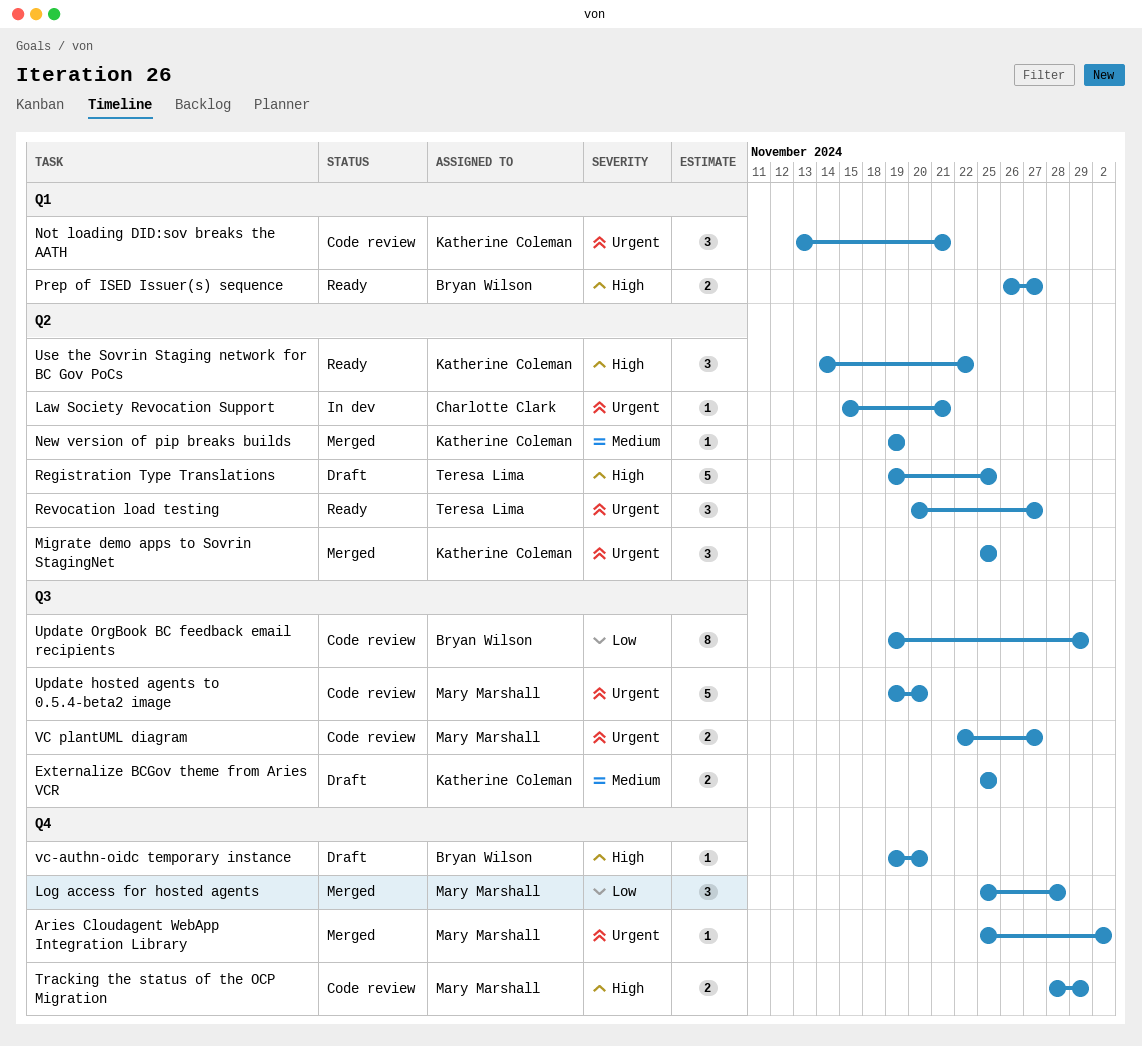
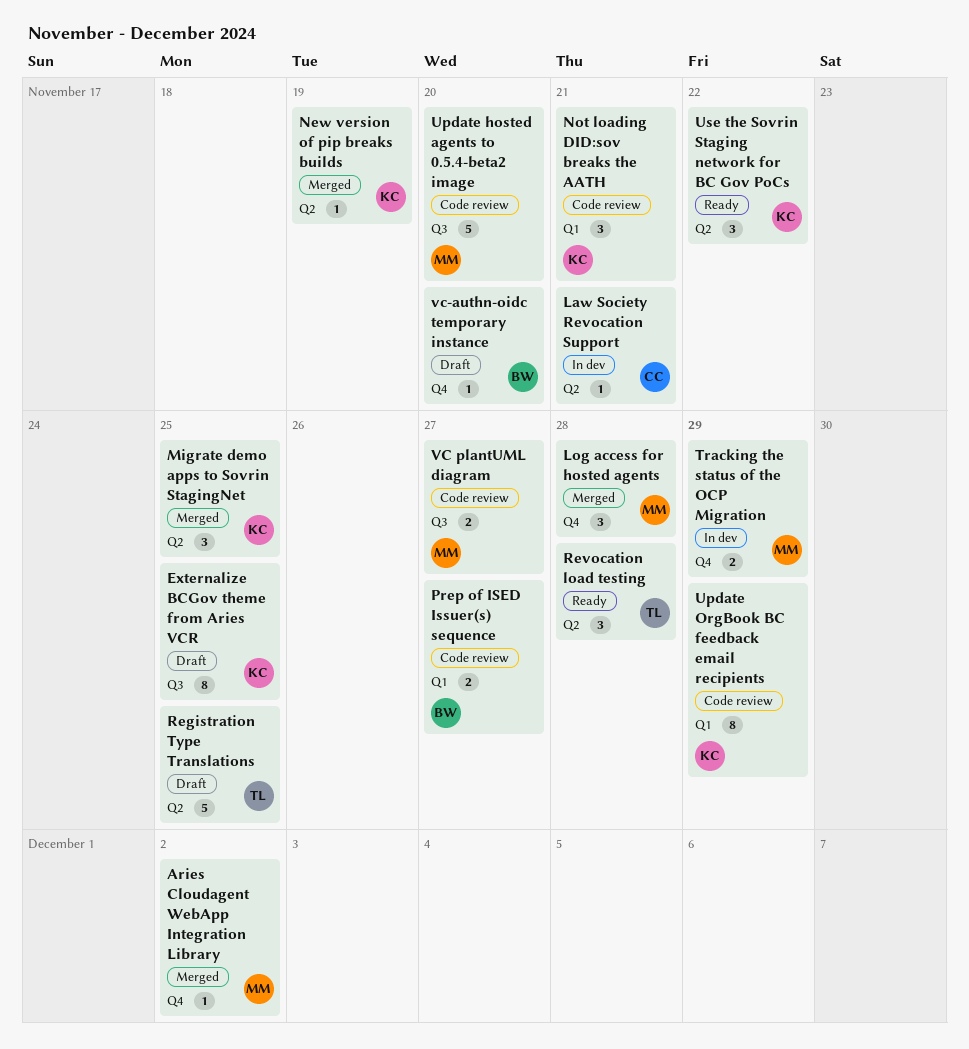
Externalize BCGov theme from Aries VCR, estimate: 2 -> 8
Prep of ISED Issuer(s) sequence, status: Ready -> Code review
Revocation load testing, due: Nov 27 -> Nov 28
Tracking the status of the OCP Migration, status: Code review -> In dev
Update OrgBook BC feedback email recipients, owner: Bryan Wilson -> Katherine Coleman
Update OrgBook BC feedback email recipients, label: Q3 -> Q1

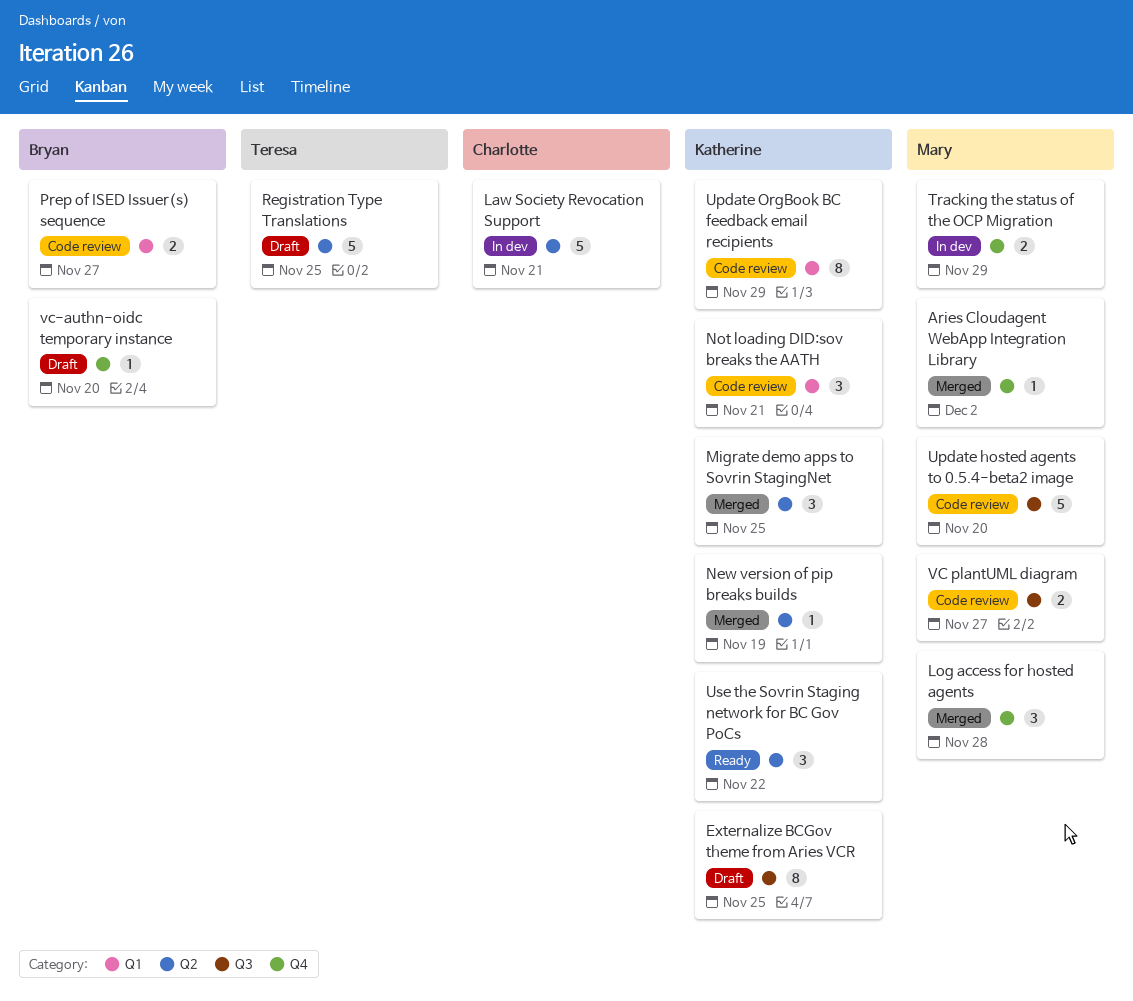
Law Society Revocation Support, estimate: 1 -> 5
Revocation load testing: present -> none

